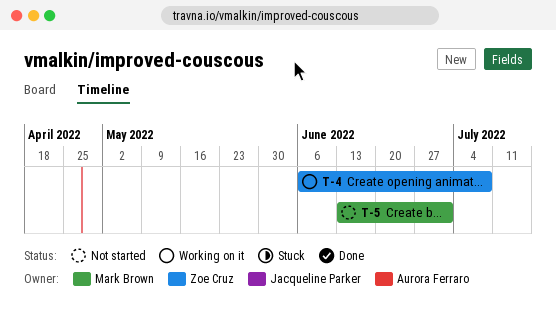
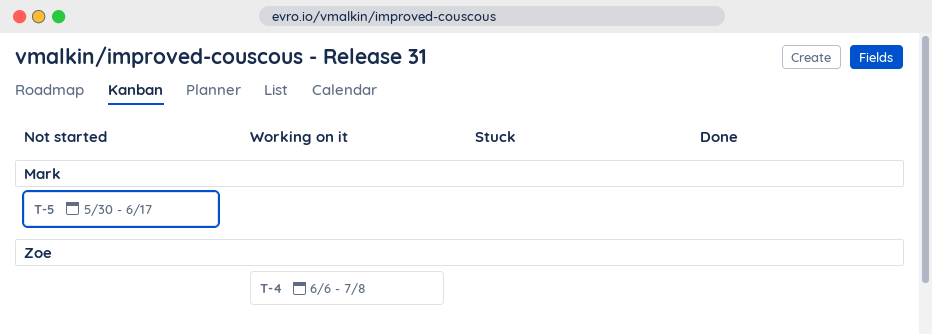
T-5, start: Jun 13 -> May 30
T-5, due: Jul 1 -> Jun 17

